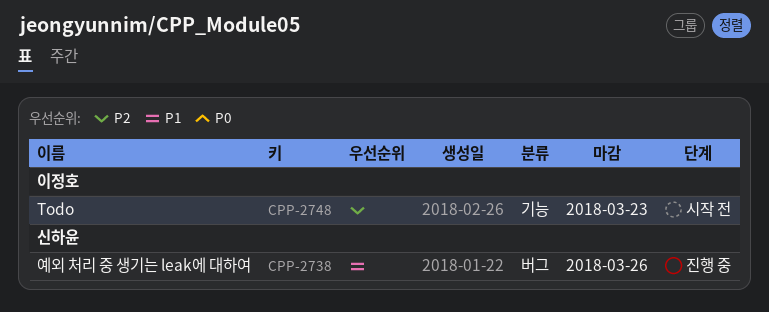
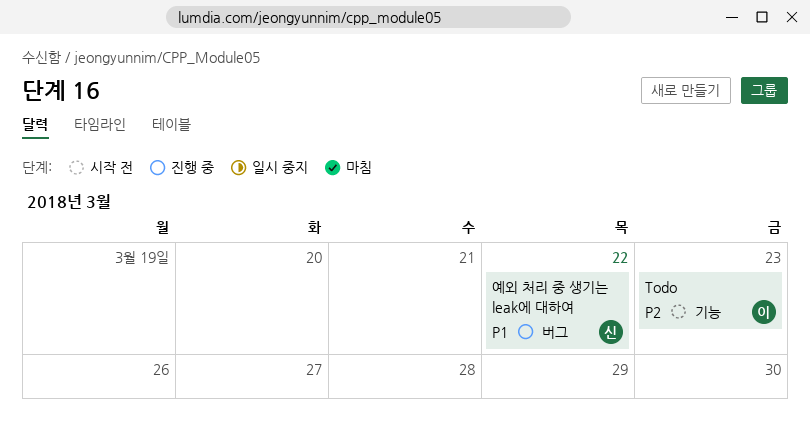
예외 처리 중 생기는 leak에 대하여, due: Mar 26 -> Mar 22

